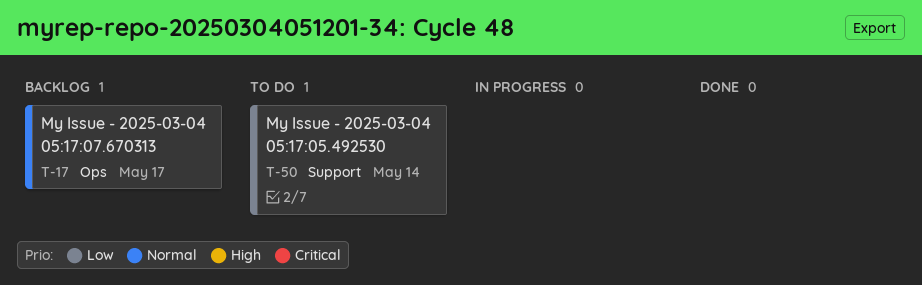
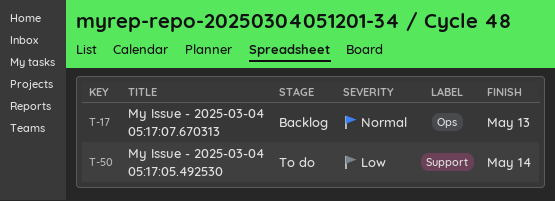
T-17, due: May 17 -> May 13

